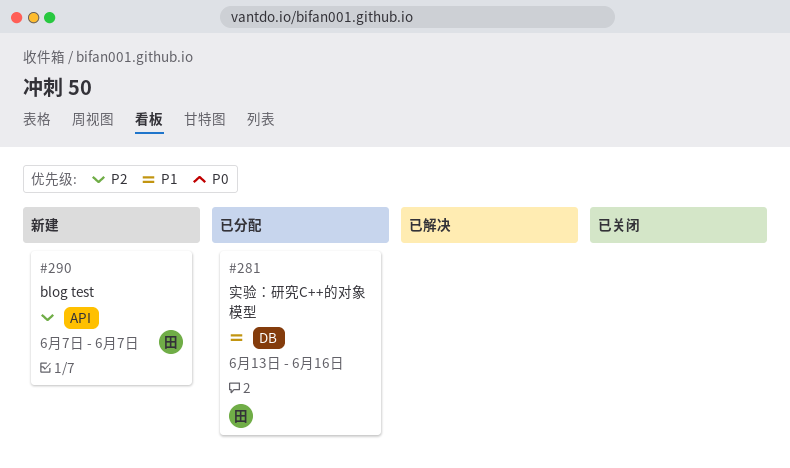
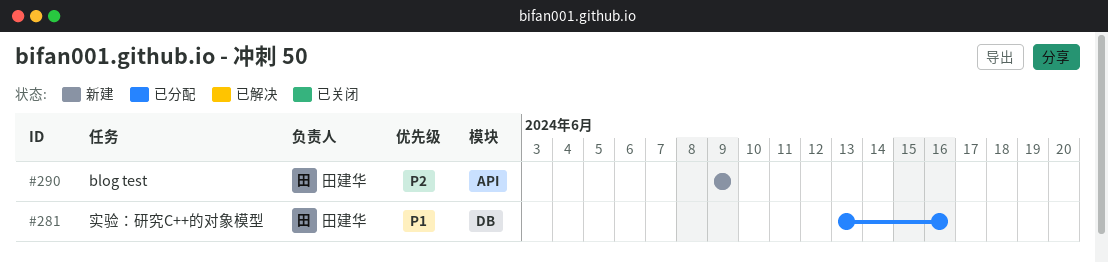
#290, start: Jun 7 -> Jun 9
#290, due: Jun 7 -> Jun 9

